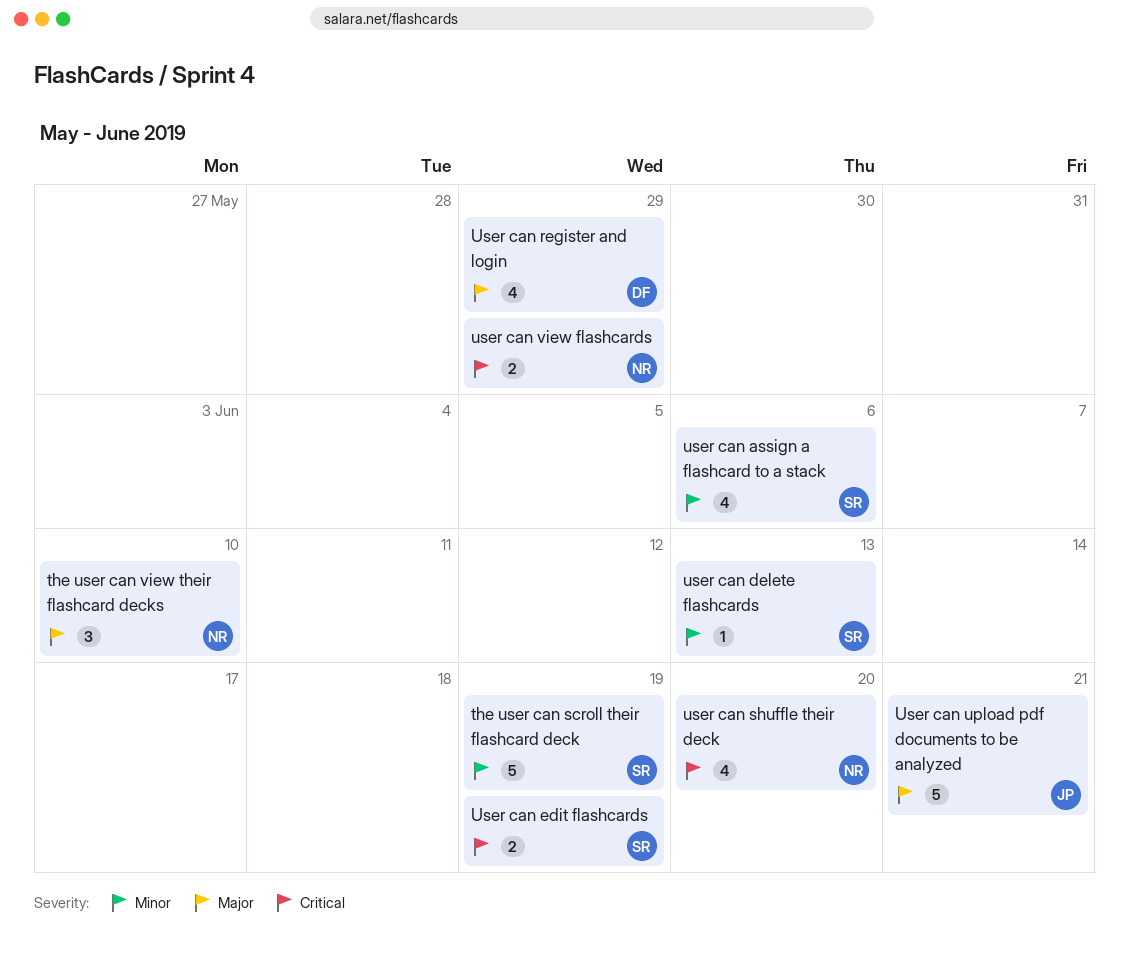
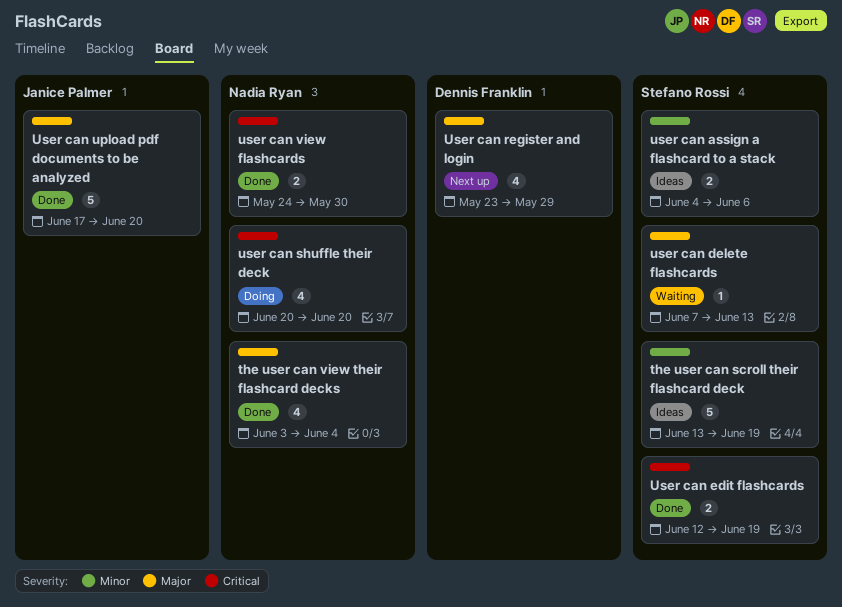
the user can view their flashcard decks, estimate: 3 -> 4
the user can view their flashcard decks, due: Jun 10 -> Jun 4
user can assign a flashcard to a stack, estimate: 4 -> 2
user can delete flashcards, priority: Minor -> Major
User can upload pdf documents to be analyzed, due: Jun 21 -> Jun 20
user can view flashcards, due: May 29 -> May 30

